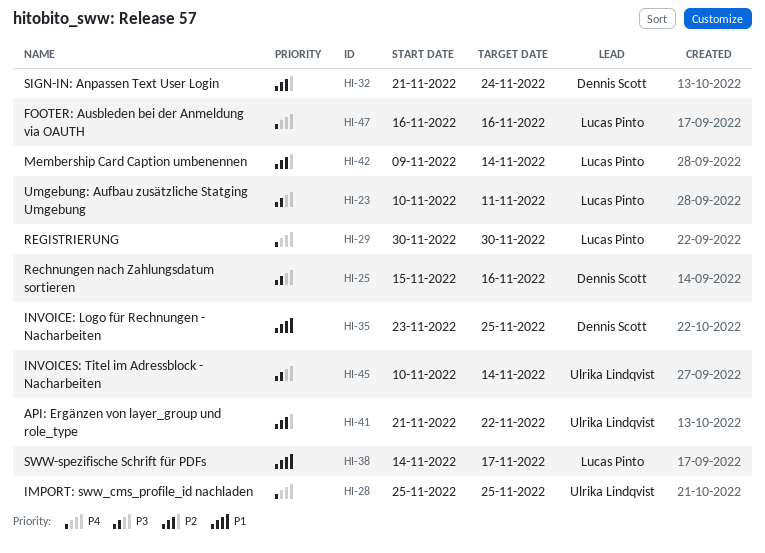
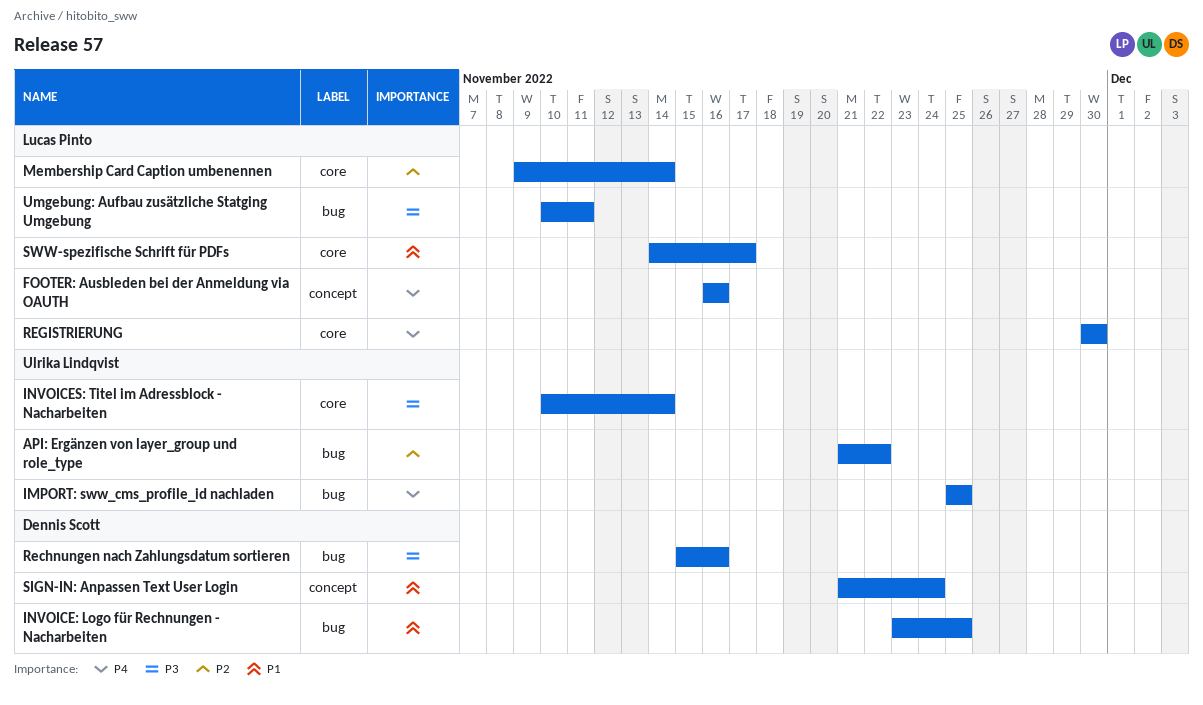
SIGN-IN: Anpassen Text User Login, priority: P2 -> P1

